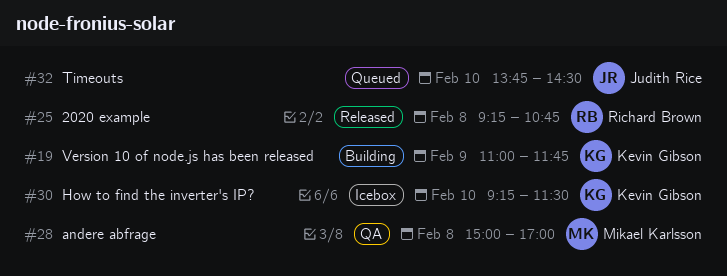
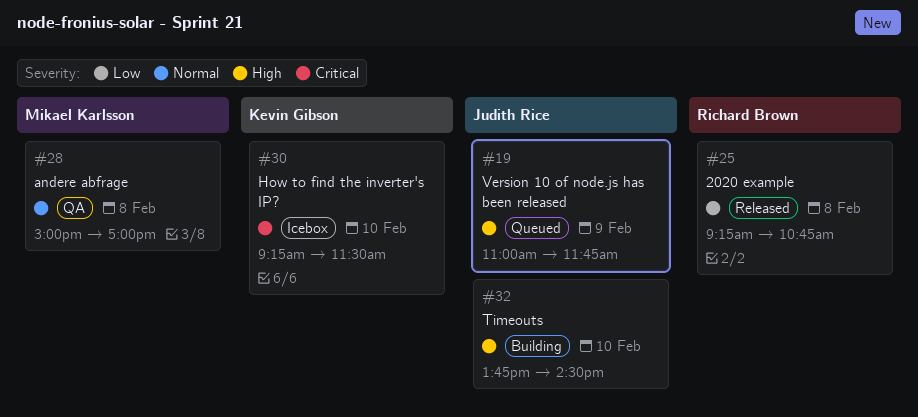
#19, status: Building -> Queued
#19, owner: Kevin Gibson -> Judith Rice
#32, status: Queued -> Building

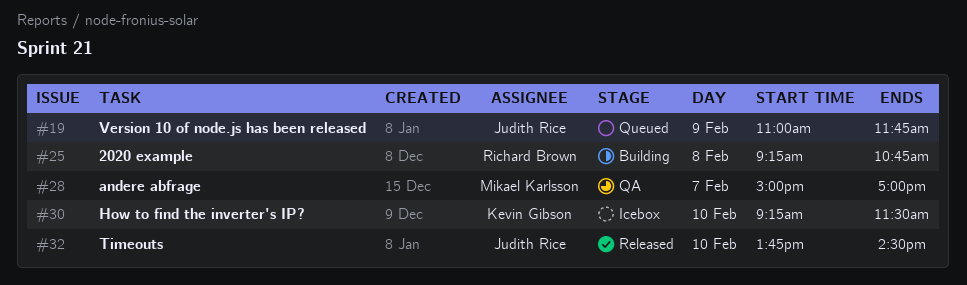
#25, status: Released -> Building
#28, day: Feb 8 -> Feb 7
#32, status: Building -> Released

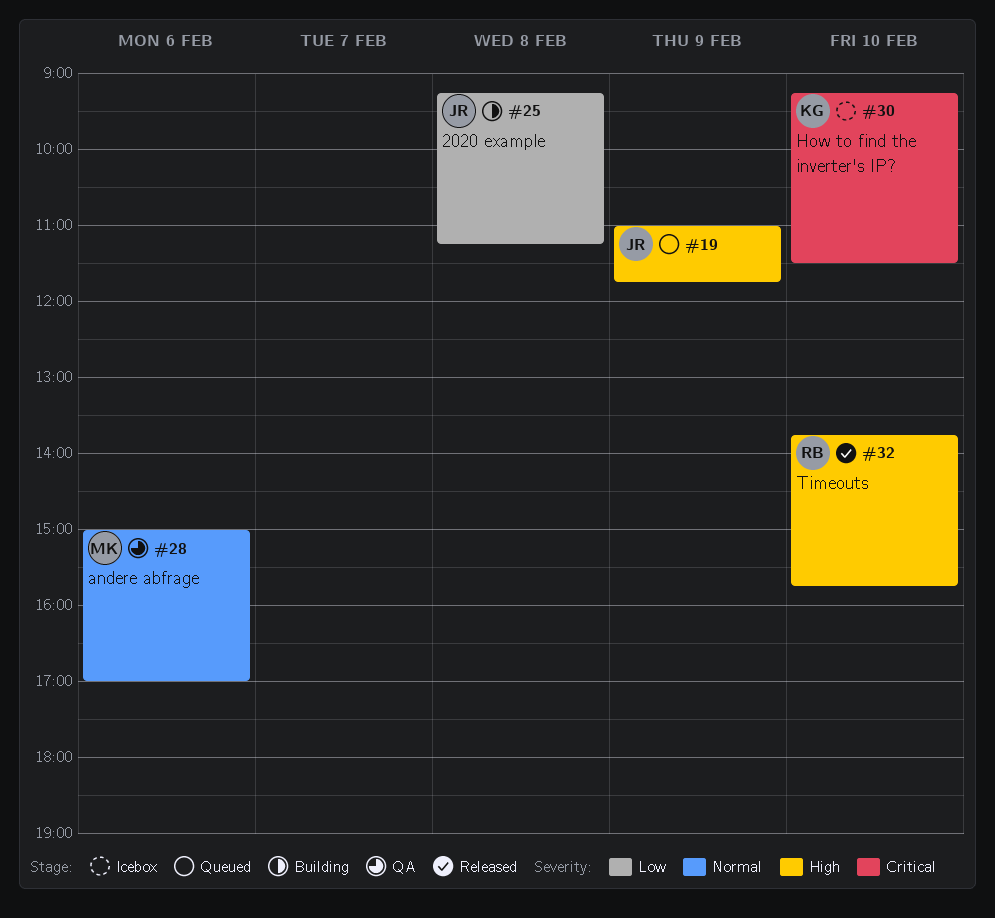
#25, owner: Richard Brown -> Judith Rice
#25, ends: 10:45 -> 11:15
#28, day: Feb 7 -> Feb 6
#32, owner: Judith Rice -> Richard Brown
#32, ends: 14:30 -> 15:45

